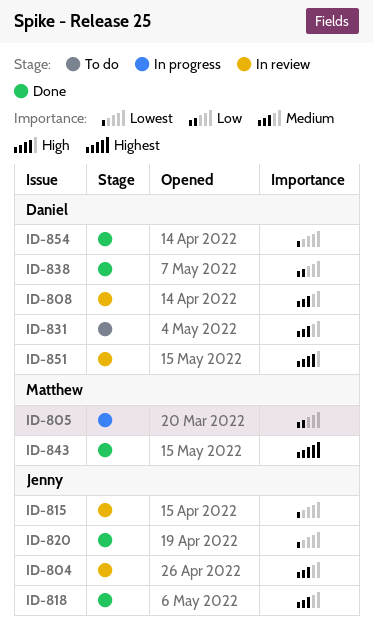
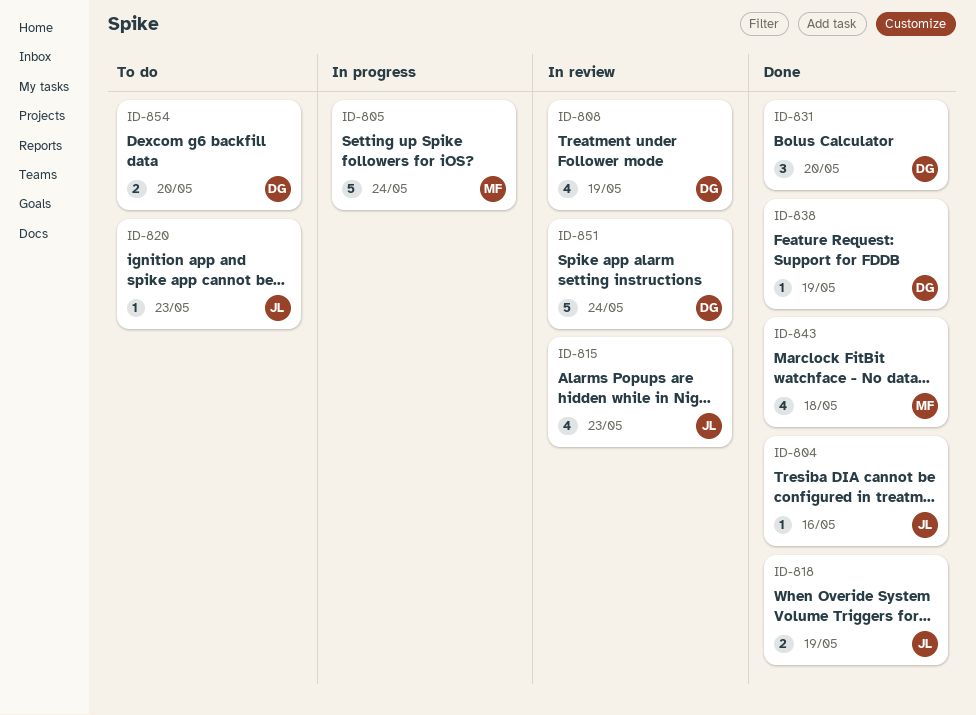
ID-804, status: In review -> Done
ID-820, status: Done -> To do
ID-831, status: To do -> Done
ID-854, status: Done -> To do

